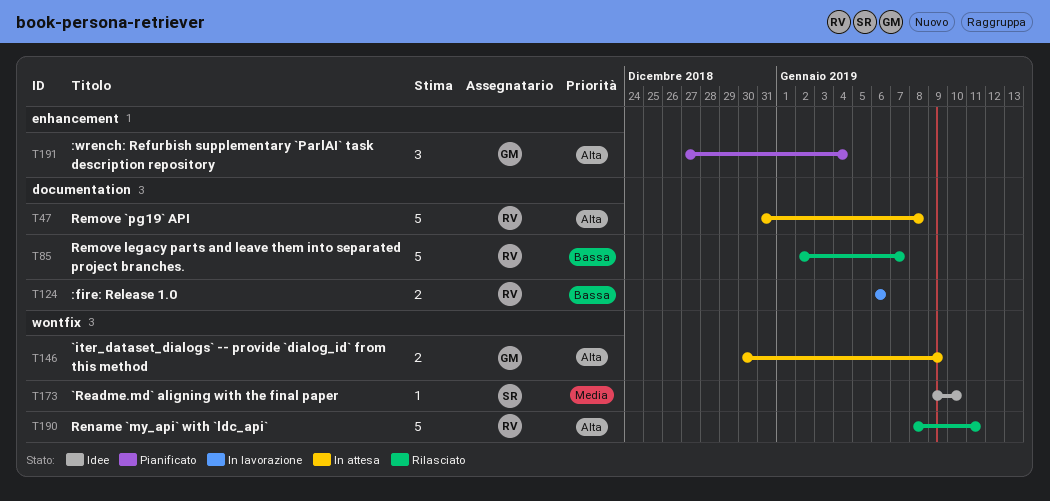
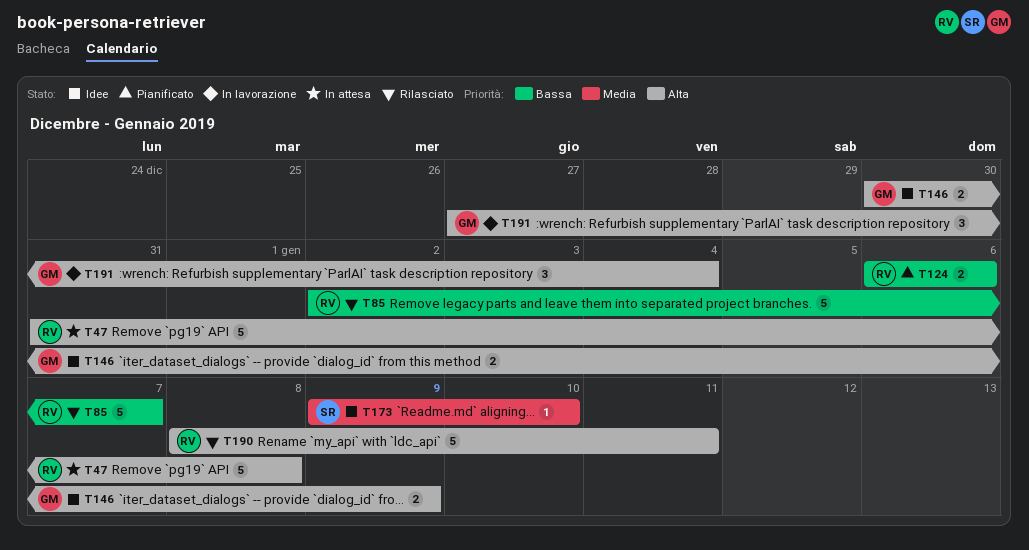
T124, status: In lavorazione -> Pianificato
T146, status: In attesa -> Idee
T191, status: Pianificato -> In lavorazione

